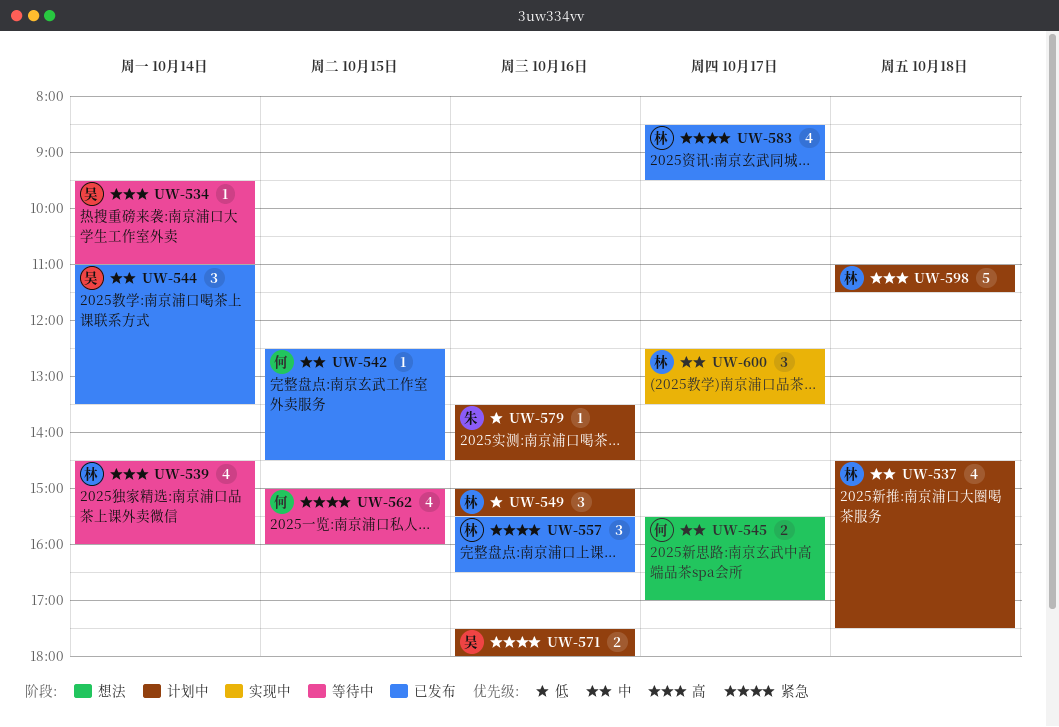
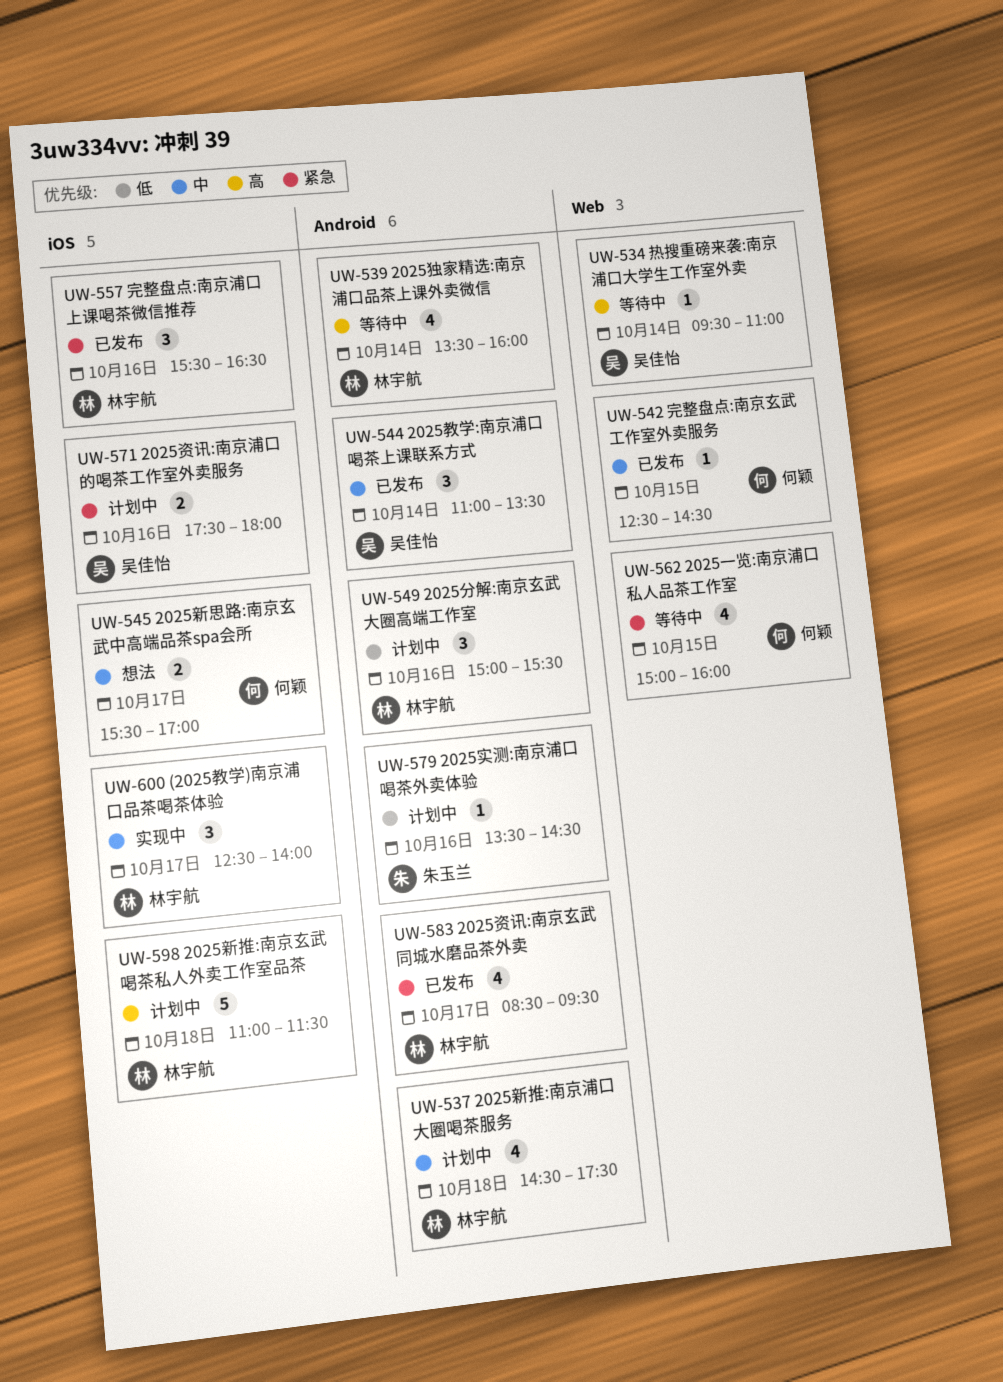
UW-539, begins: 14:30 -> 13:30
UW-600, ends: 13:30 -> 14:00

